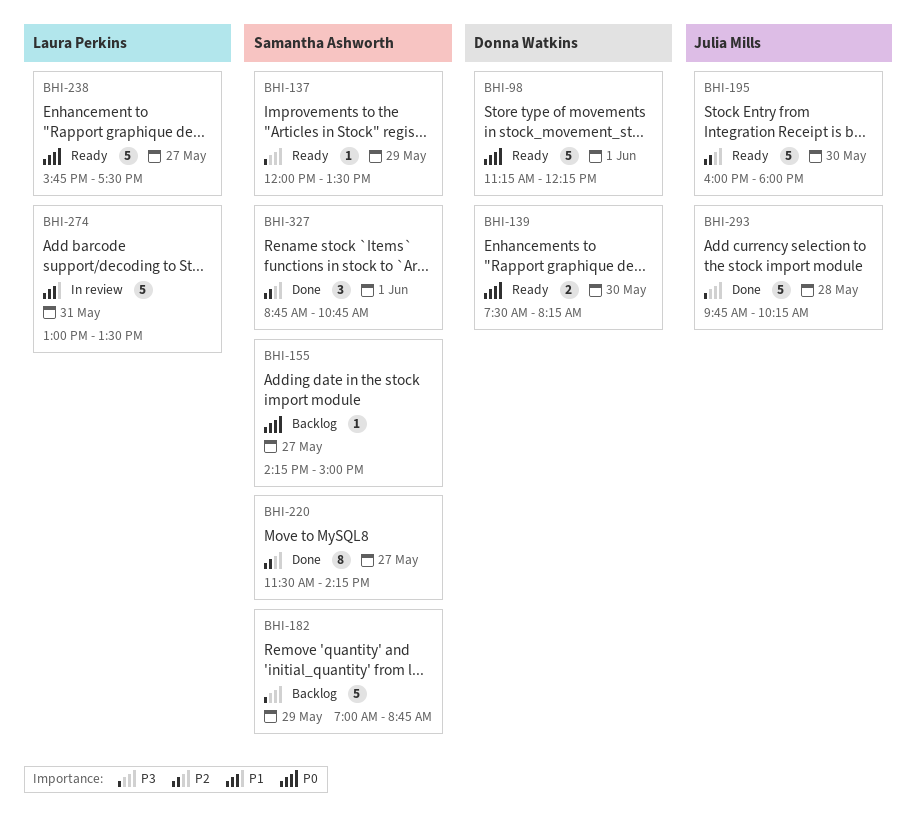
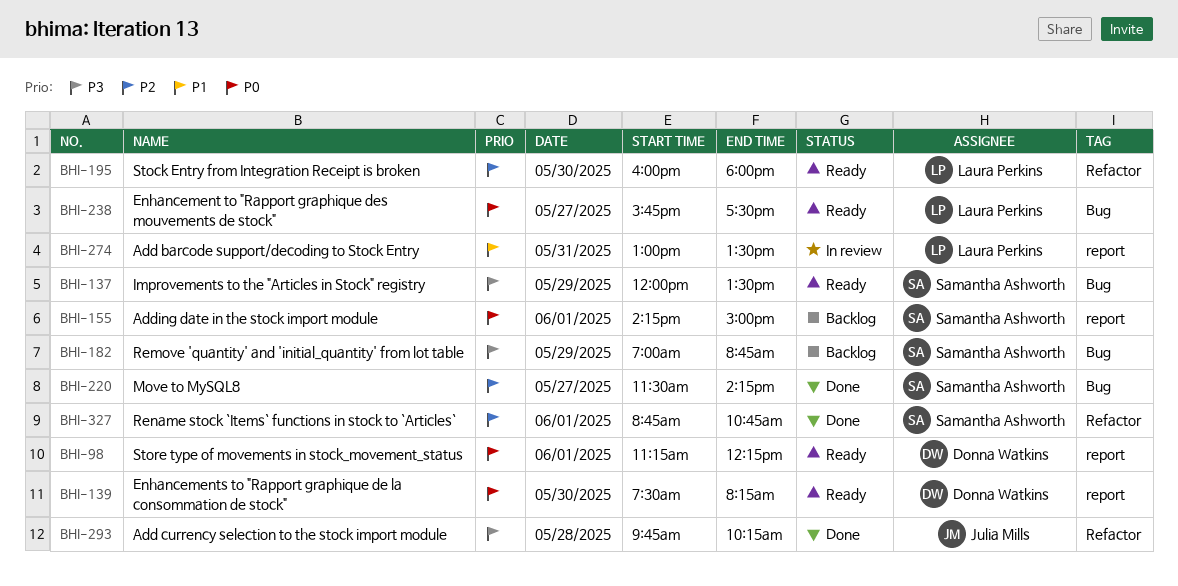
BHI-155, day: May 27 -> Jun 1
BHI-195, owner: Julia Mills -> Laura Perkins

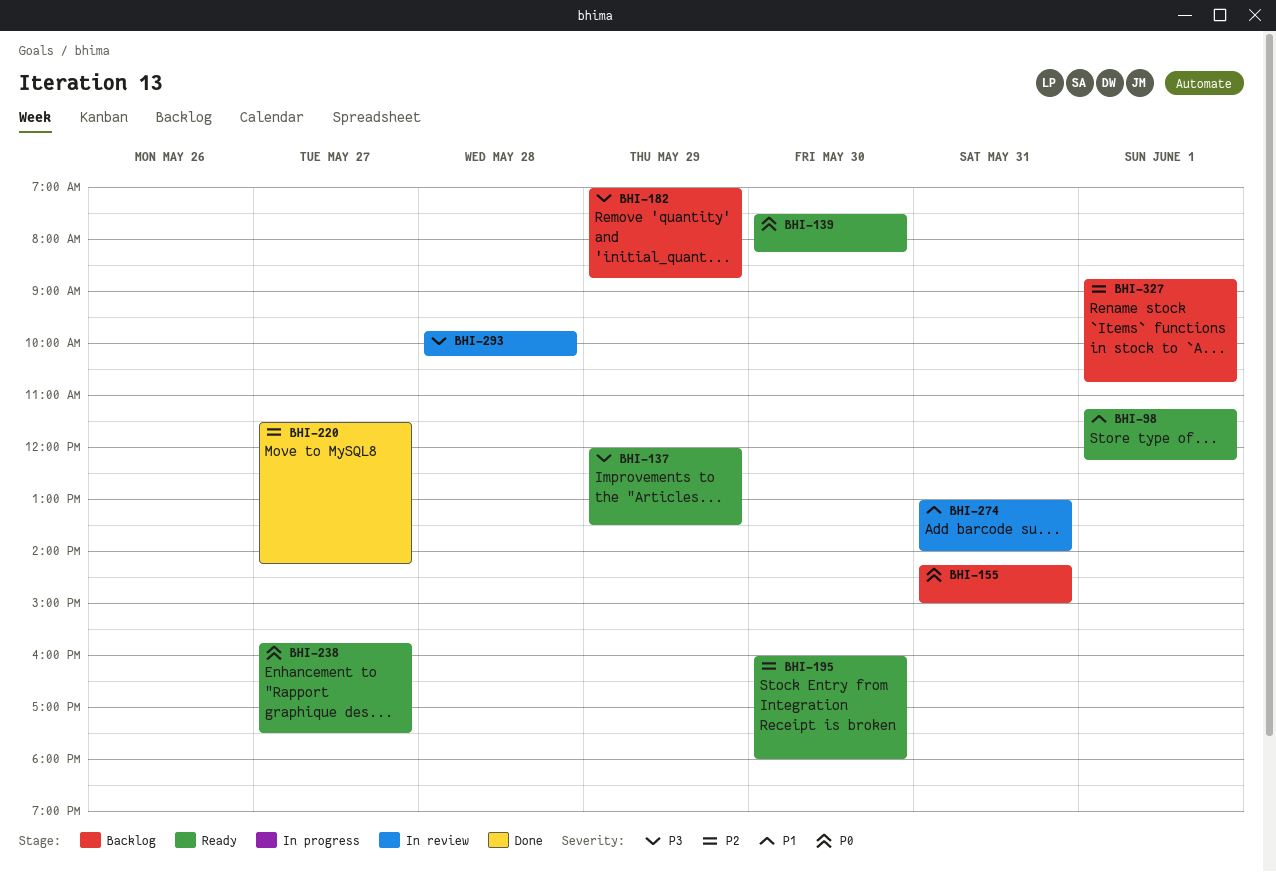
BHI-98, priority: P0 -> P1
BHI-155, day: Jun 1 -> May 31
BHI-274, ends: 13:30 -> 14:00
BHI-293, status: Done -> In review
BHI-327, status: Done -> Backlog

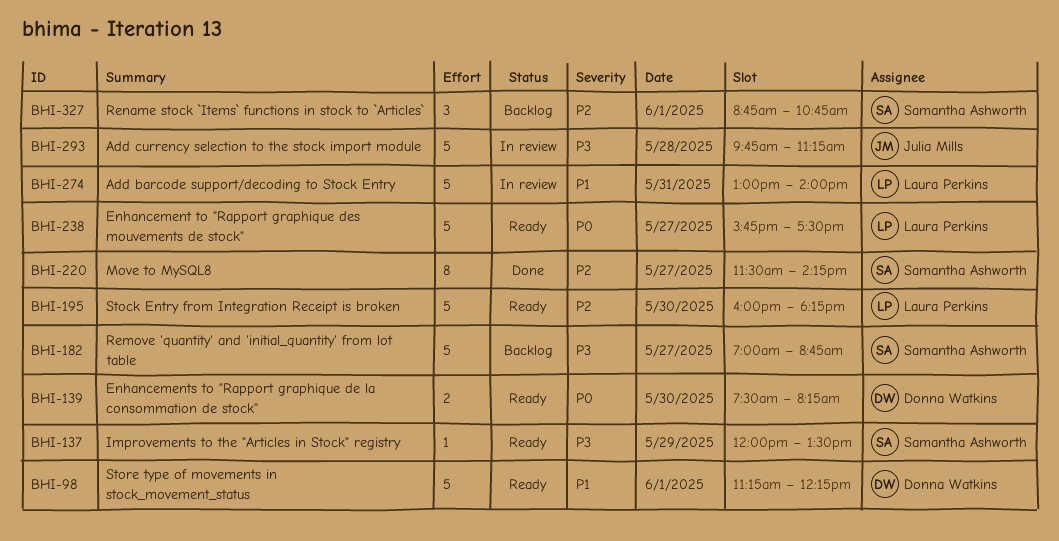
BHI-155: present -> none
BHI-182, day: May 29 -> May 27
BHI-195, ends: 18:00 -> 18:15
BHI-293, ends: 10:15 -> 11:15

